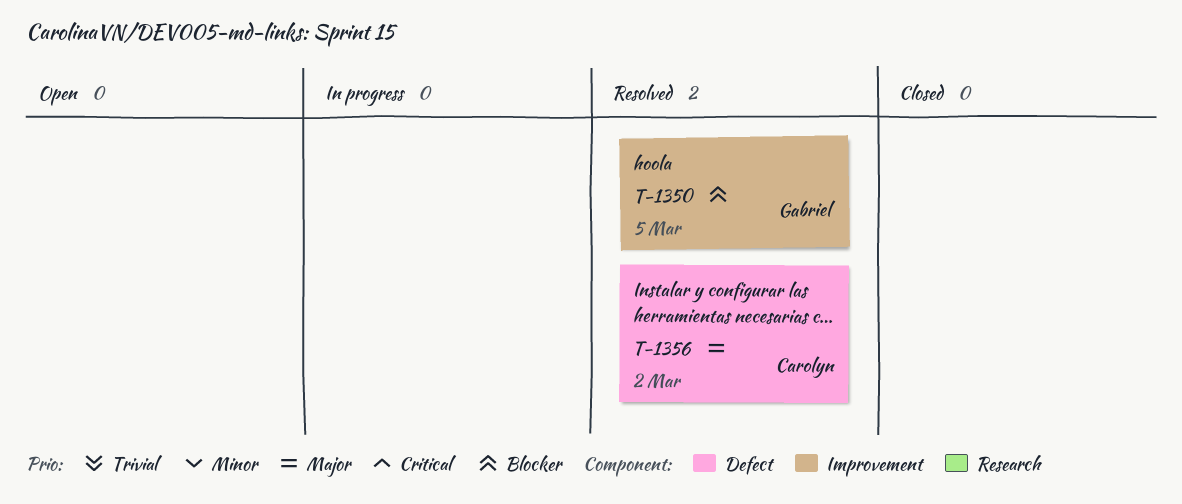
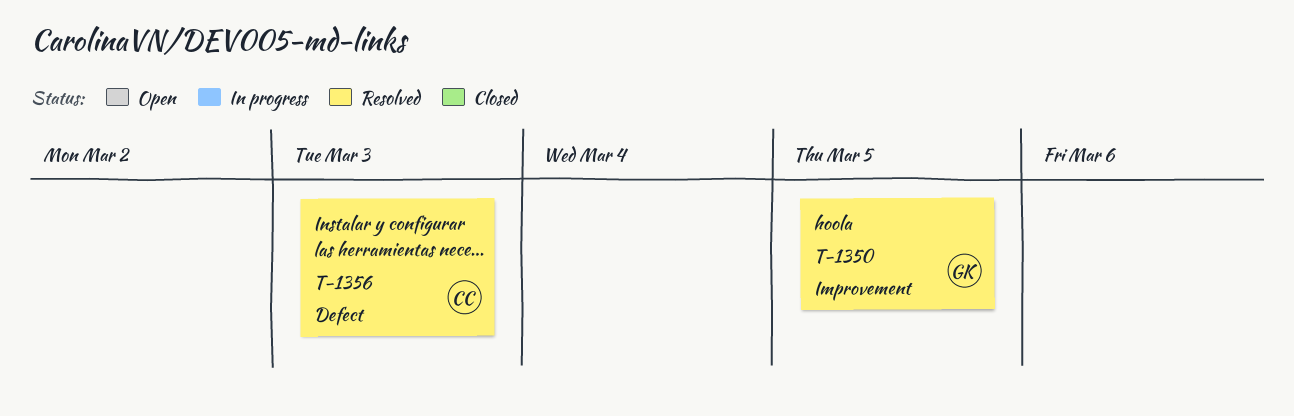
T-1356, due: Mar 2 -> Mar 3

